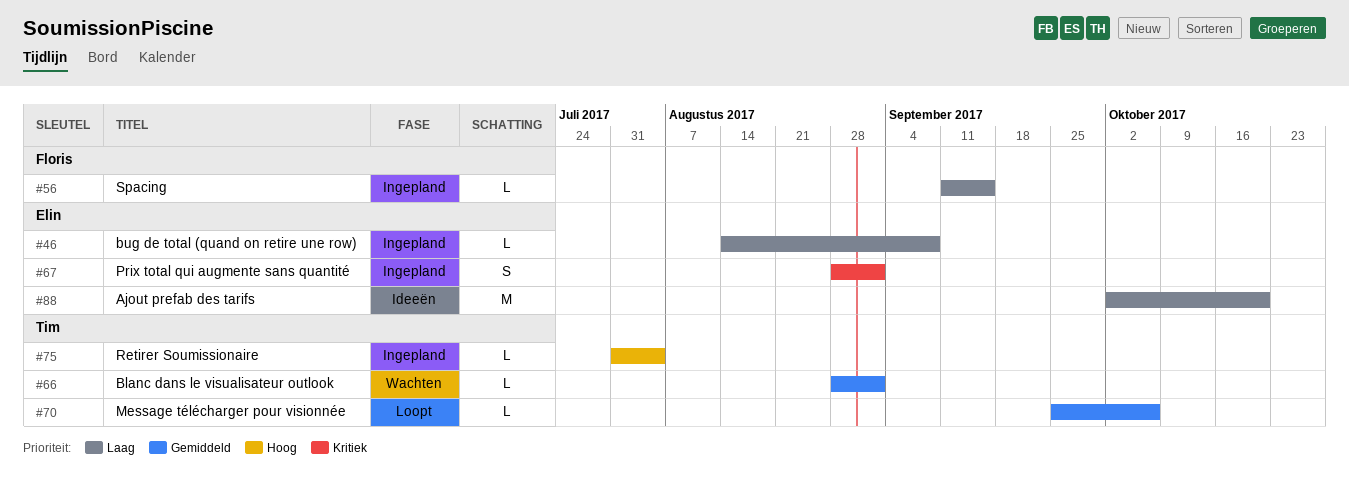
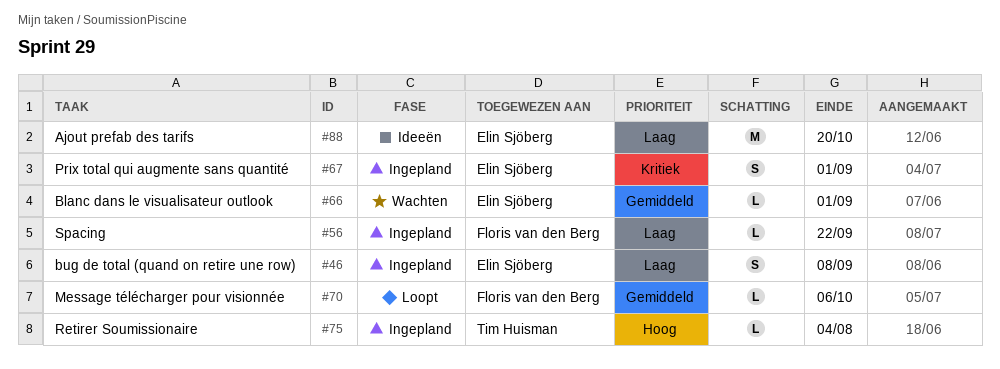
#46, estimate: L -> S
#56, due: Sep 15 -> Sep 22
#66, owner: Tim Huisman -> Elin Sjöberg
#70, owner: Tim Huisman -> Floris van den Berg

